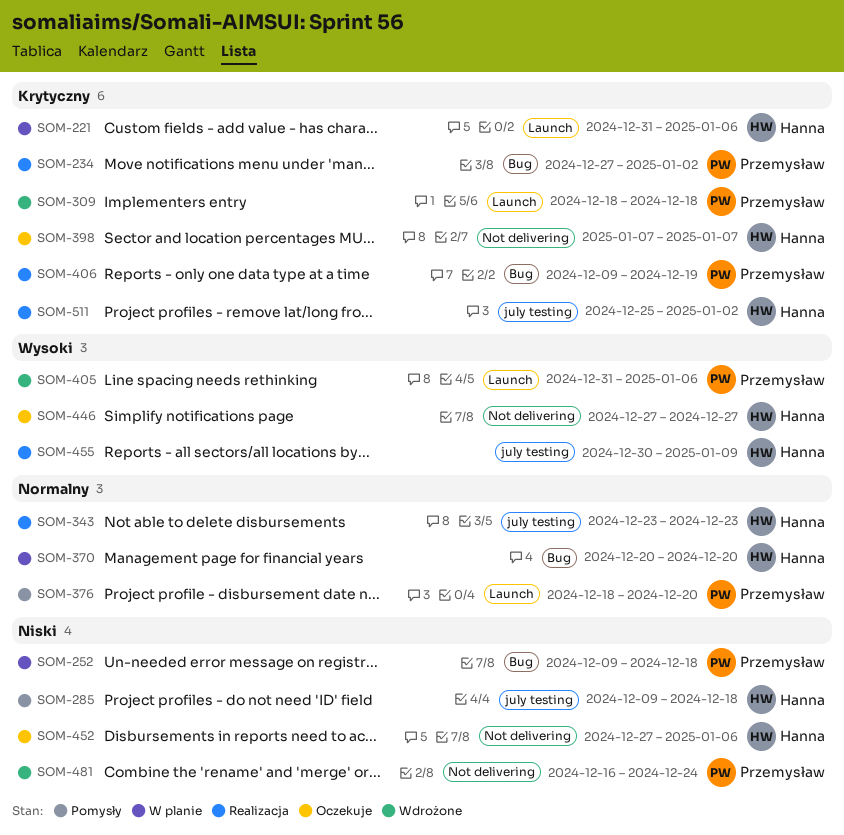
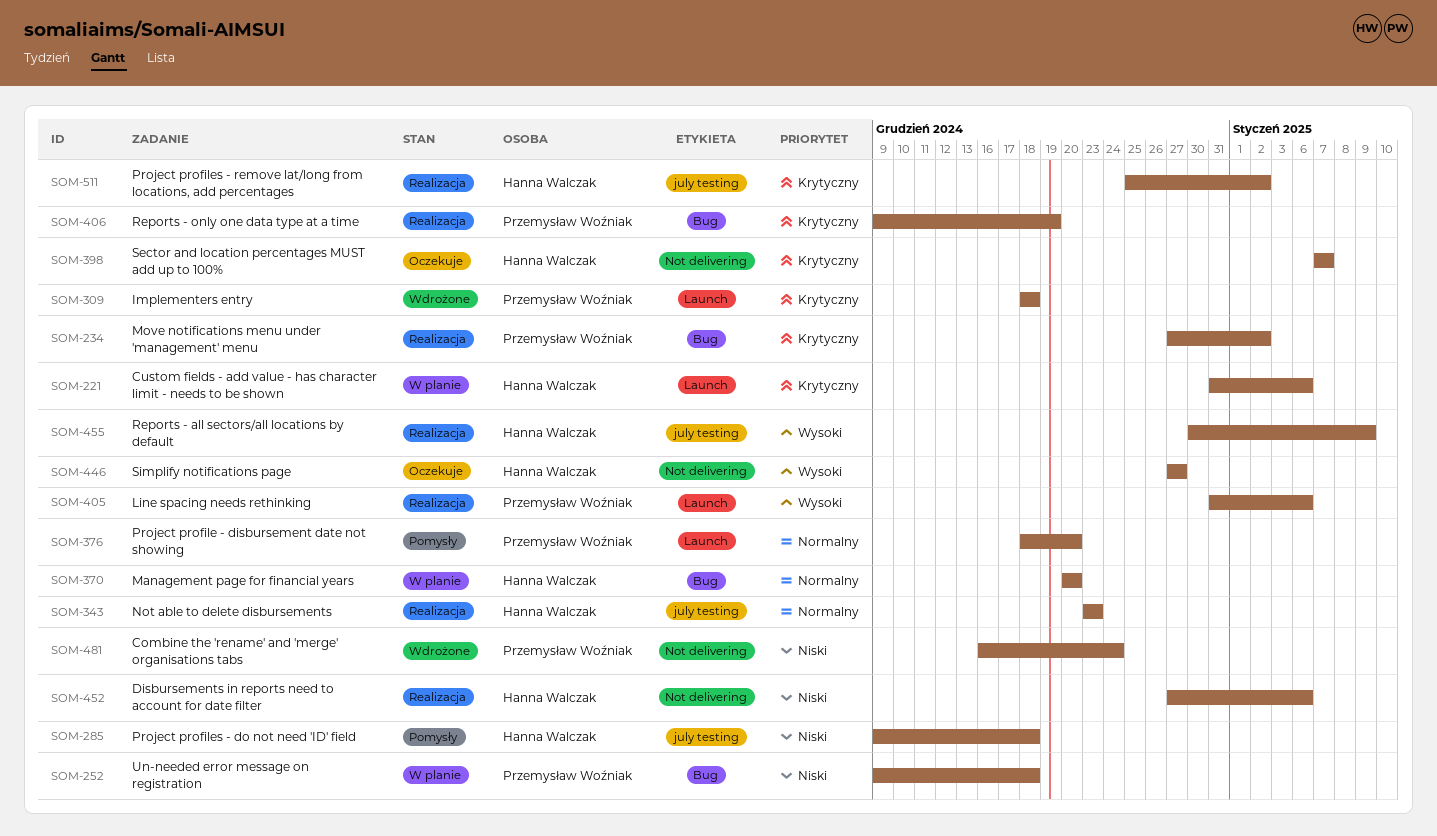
SOM-405, status: Wdrożone -> Realizacja
SOM-452, status: Oczekuje -> Realizacja

